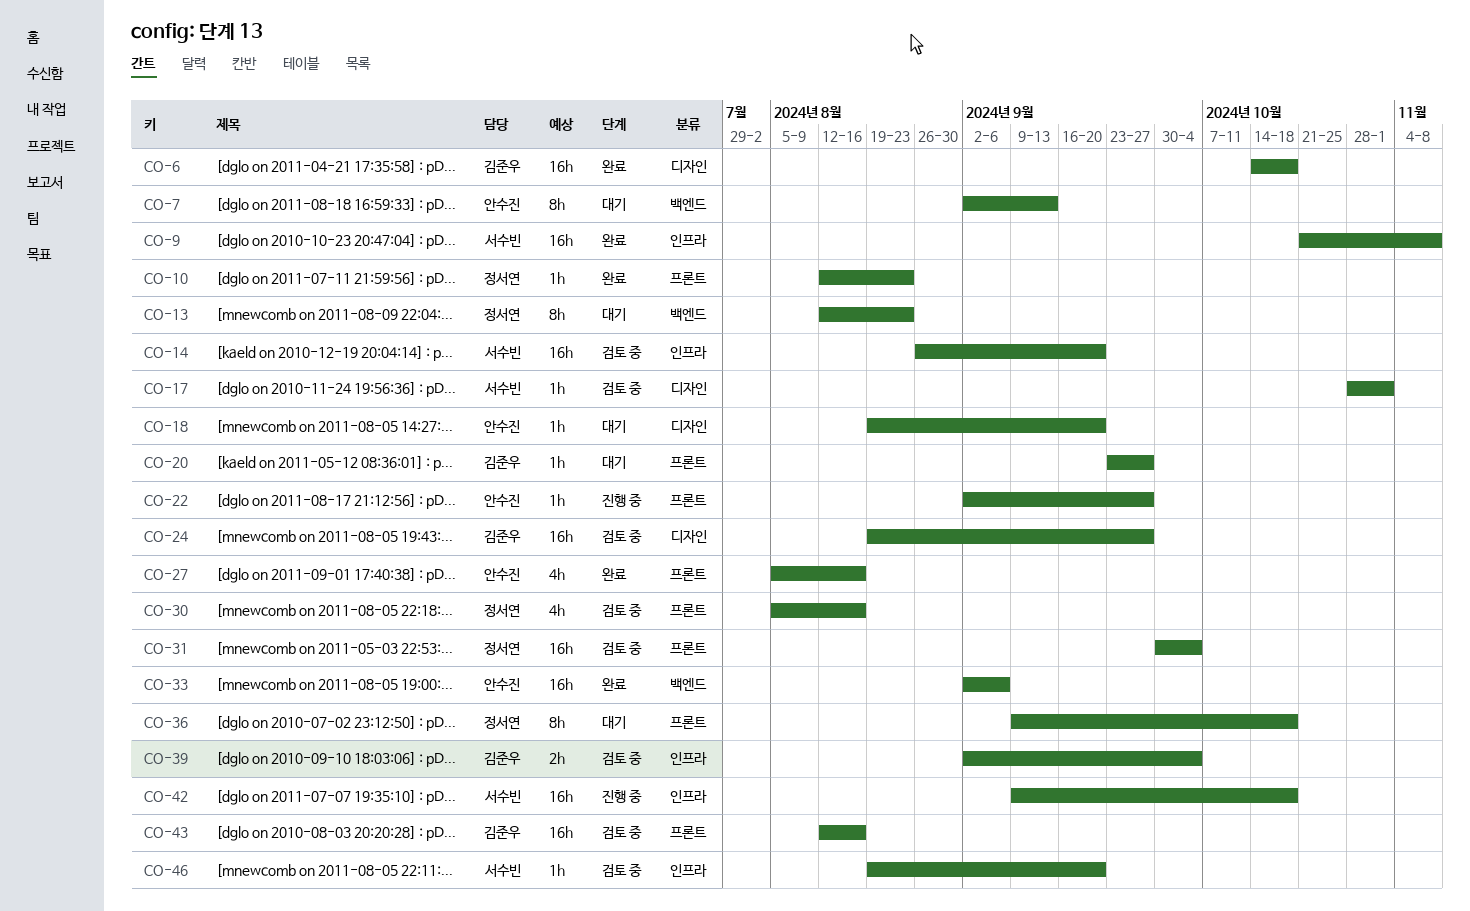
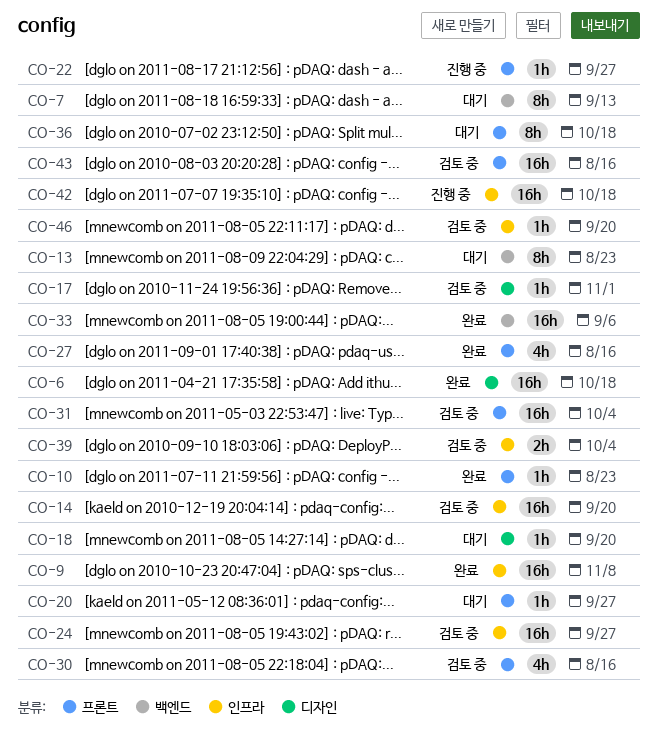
CO-24, label: 디자인 -> 인프라

